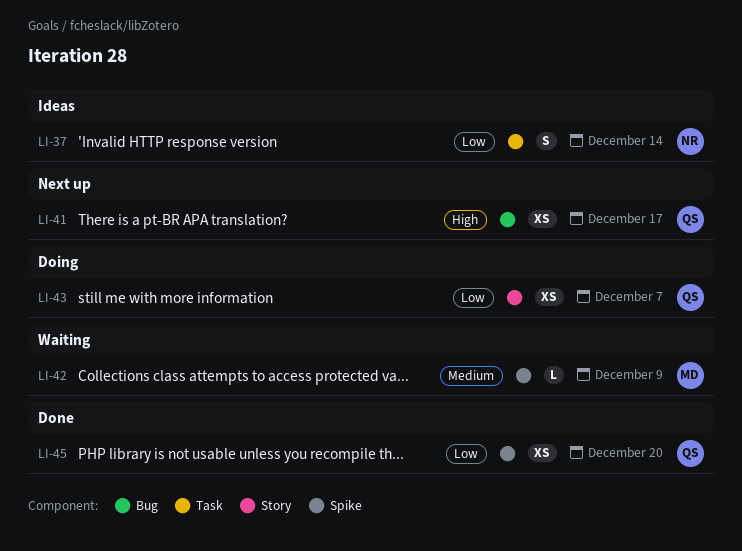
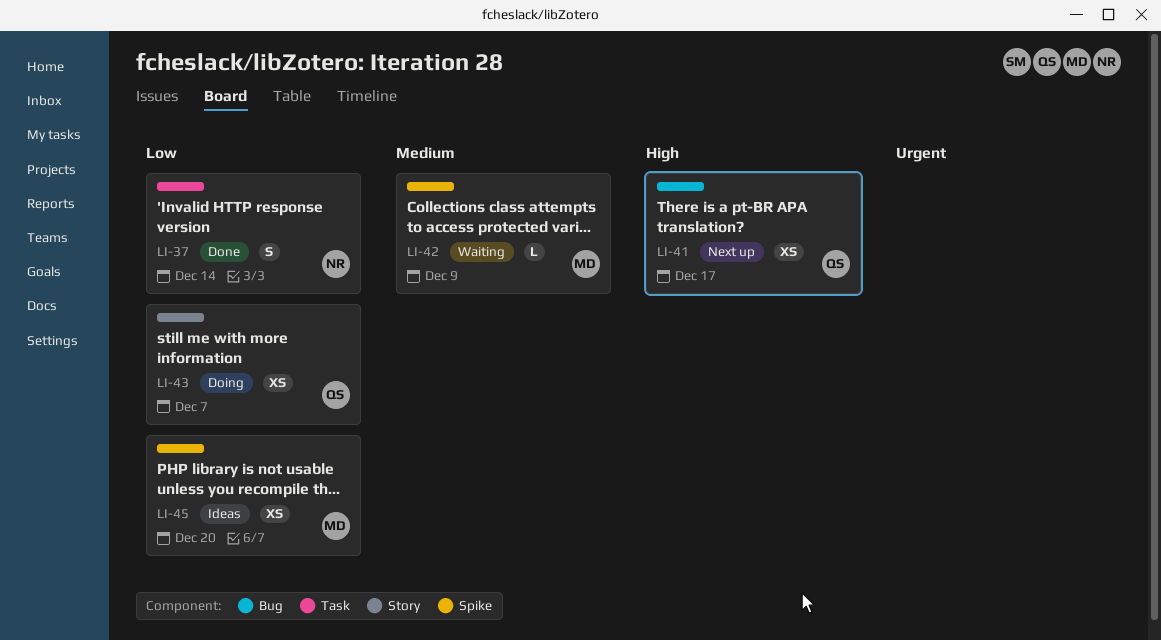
LI-37, status: Ideas -> Done
LI-45, status: Done -> Ideas
LI-45, owner: QS -> MD

